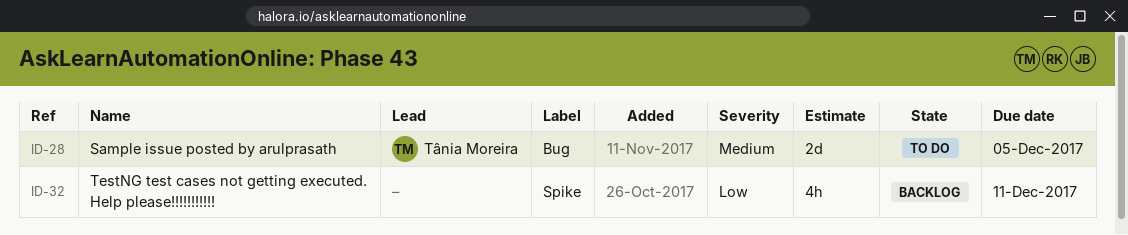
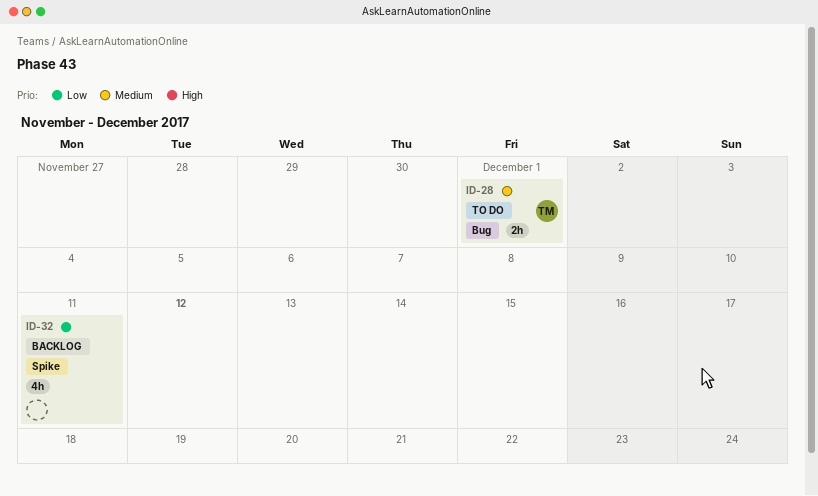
ID-28, estimate: 2d -> 2h
ID-28, due: Dec 5 -> Dec 1

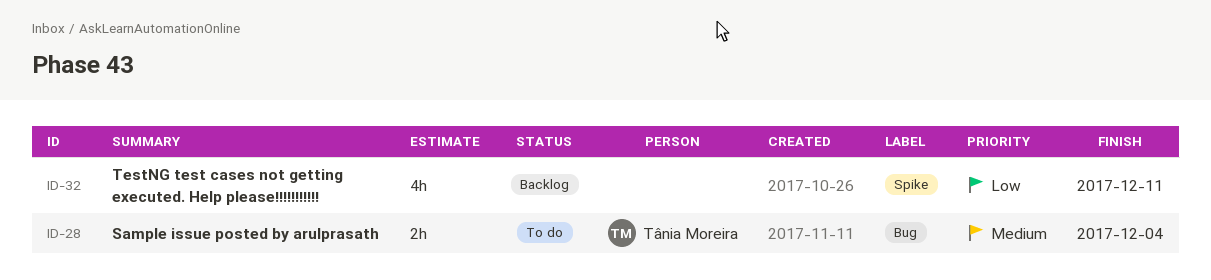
ID-28, due: Dec 1 -> Dec 4

